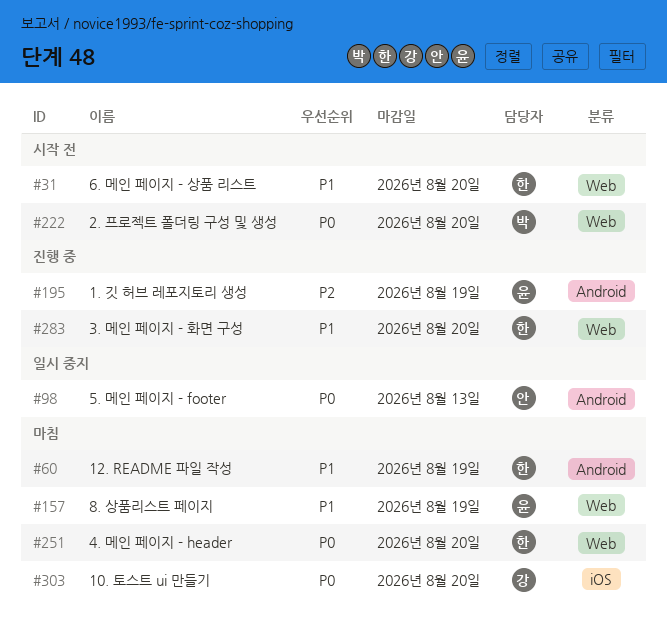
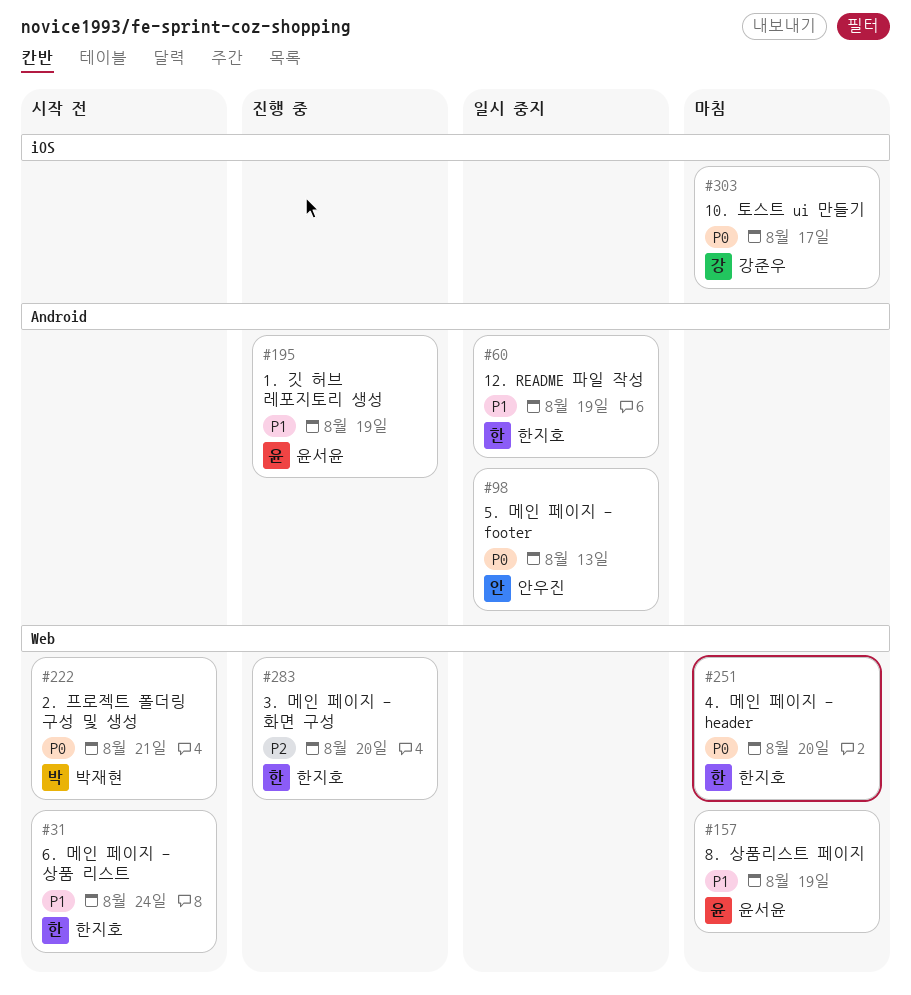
#31, due: Aug 20 -> Aug 24
#60, status: 마침 -> 일시 중지
#195, priority: P2 -> P1
#222, due: Aug 20 -> Aug 21
#283, priority: P1 -> P2
#303, due: Aug 20 -> Aug 17

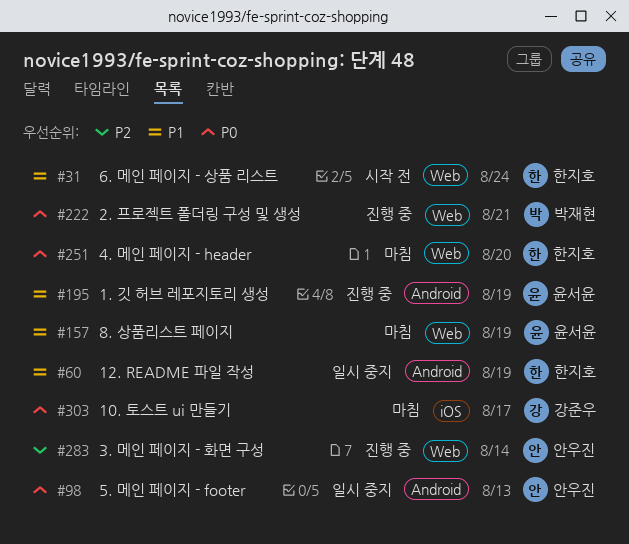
#222, status: 시작 전 -> 진행 중
#283, owner: 한지호 -> 안우진
#283, due: Aug 20 -> Aug 14

